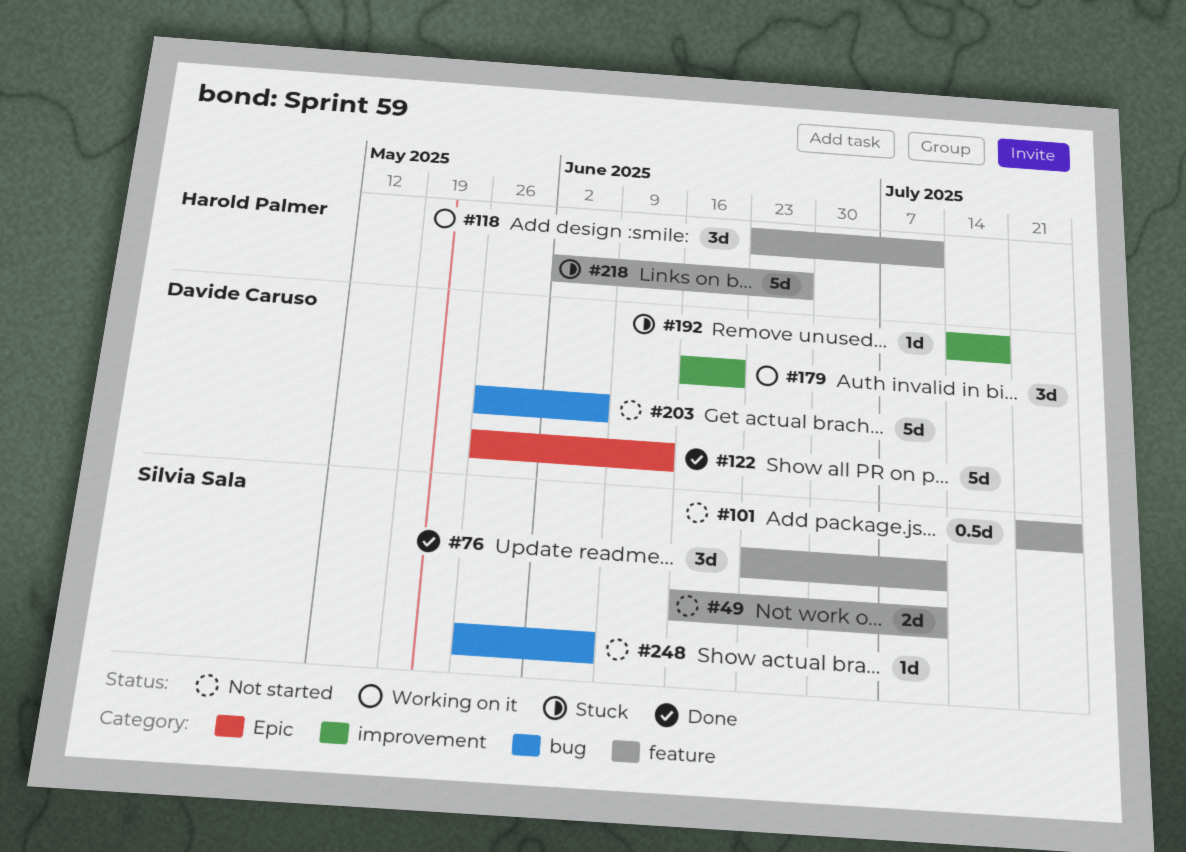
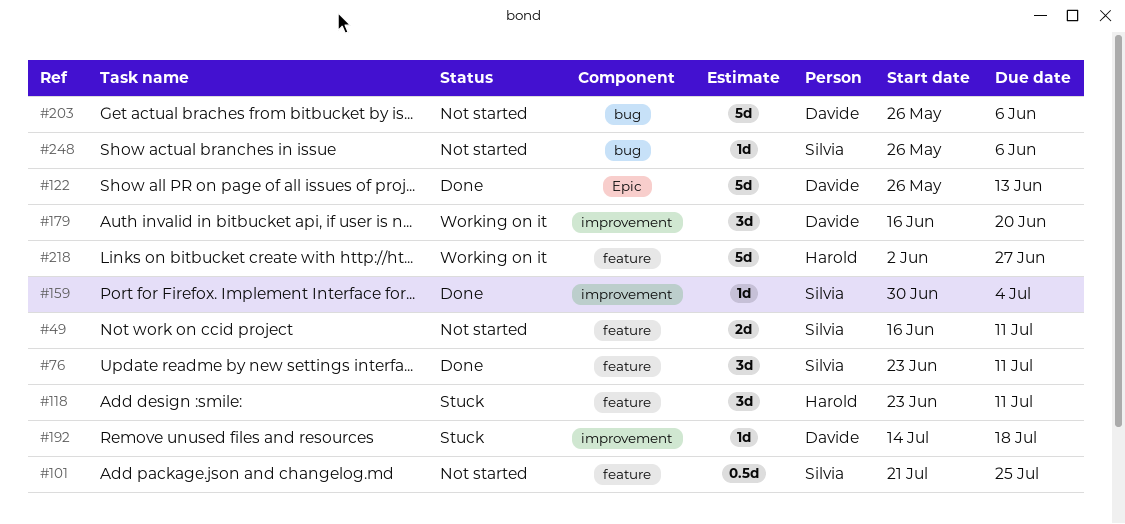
#118, status: Working on it -> Stuck
#159: none -> present
#218, status: Stuck -> Working on it

